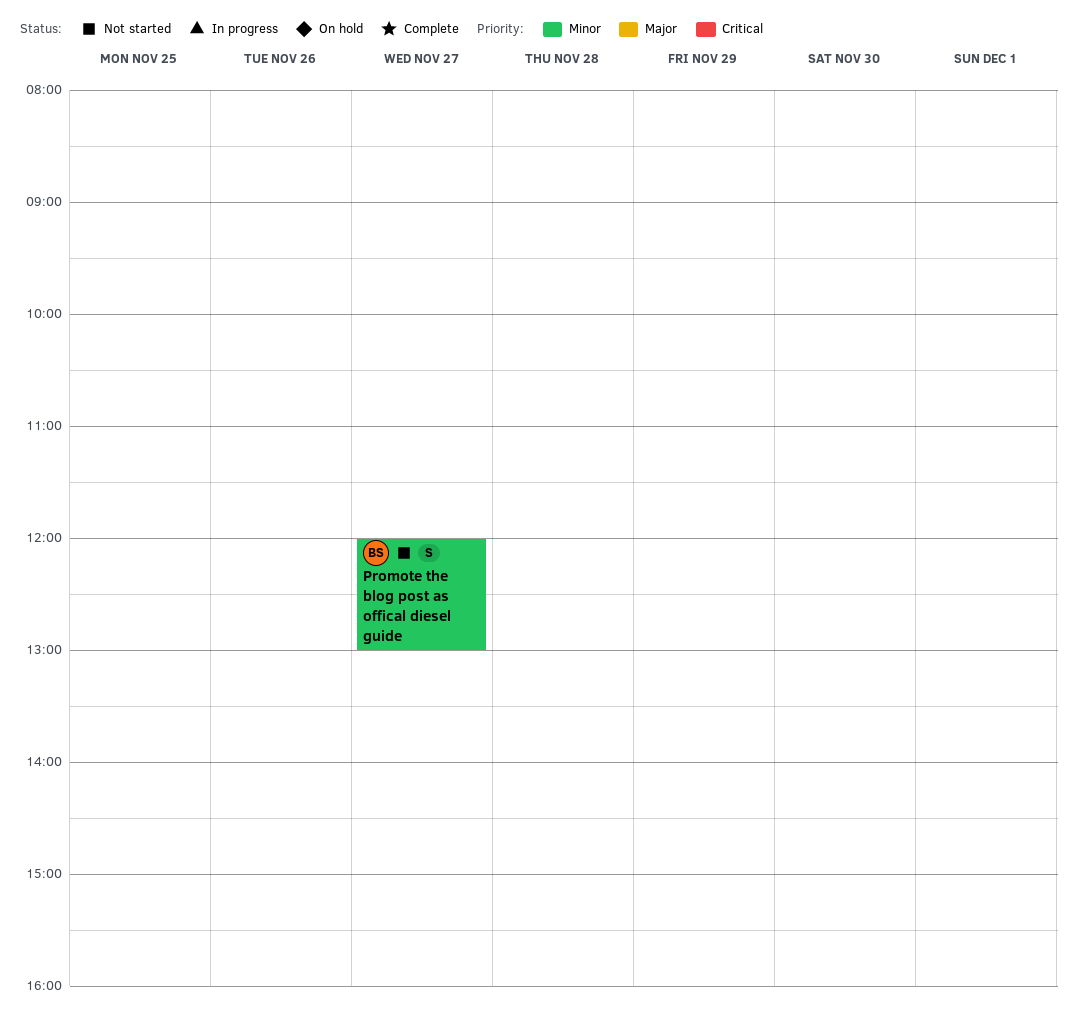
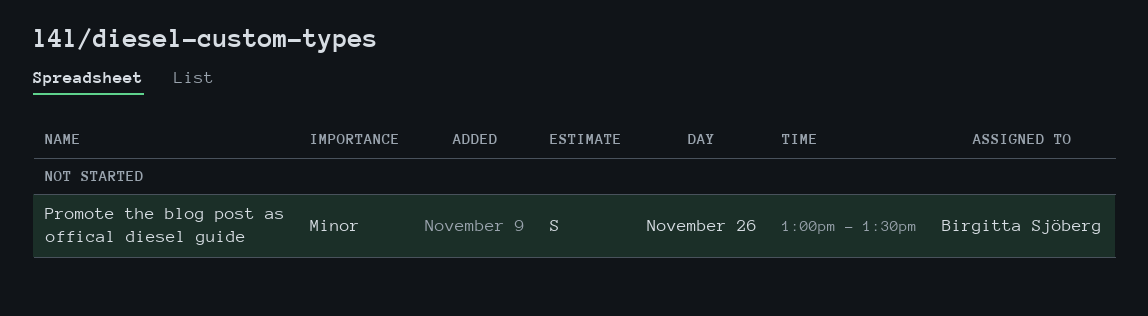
Promote the blog post as offical diesel guide, day: Nov 27 -> Nov 26
Promote the blog post as offical diesel guide, begins: 12:00 -> 13:00
Promote the blog post as offical diesel guide, ends: 13:00 -> 13:30

